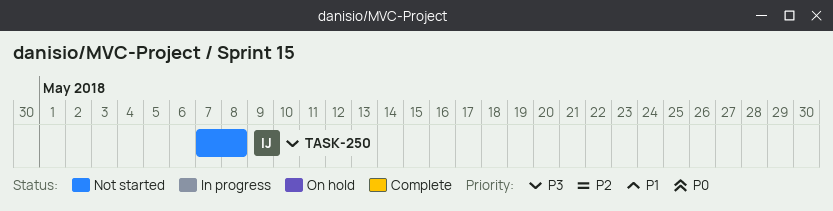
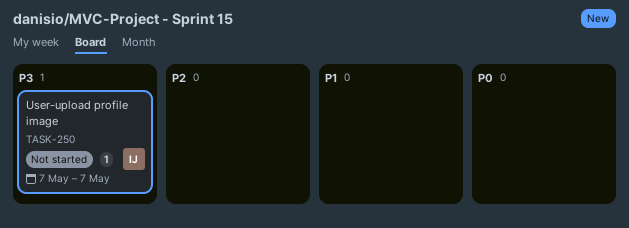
TASK-250, due: May 8 -> May 7

